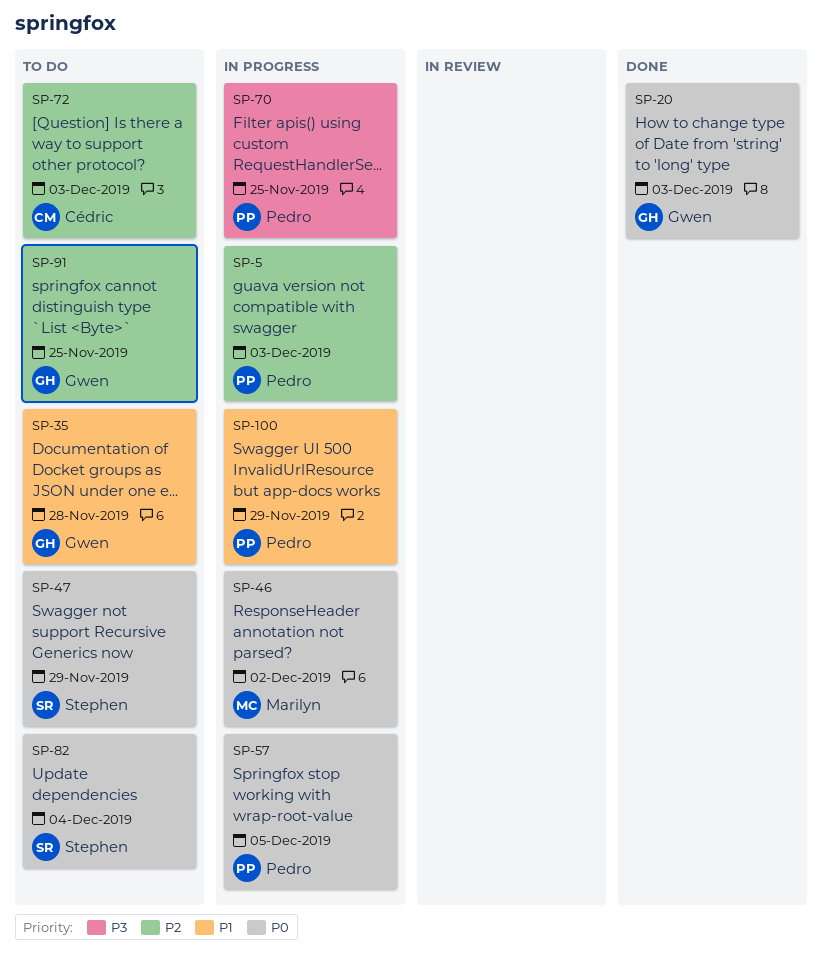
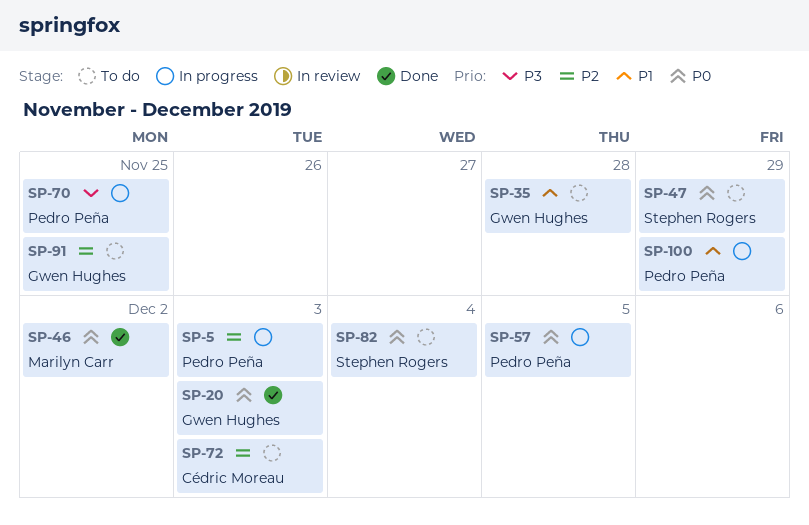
SP-46, status: In progress -> Done

